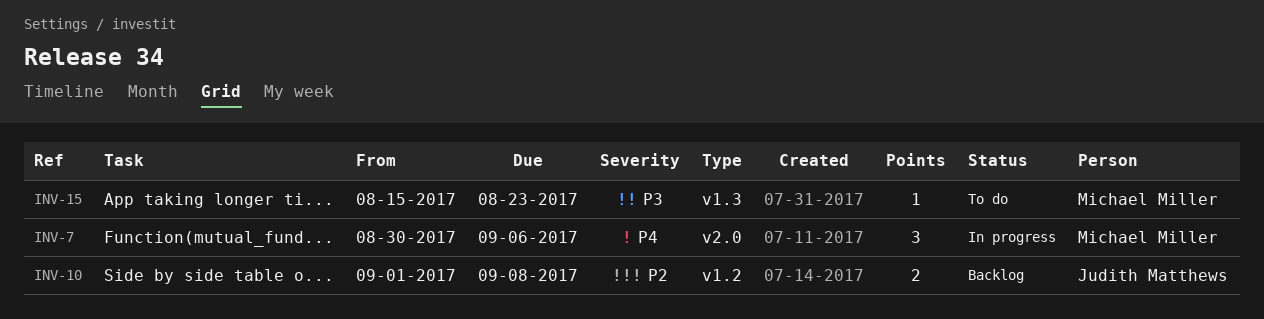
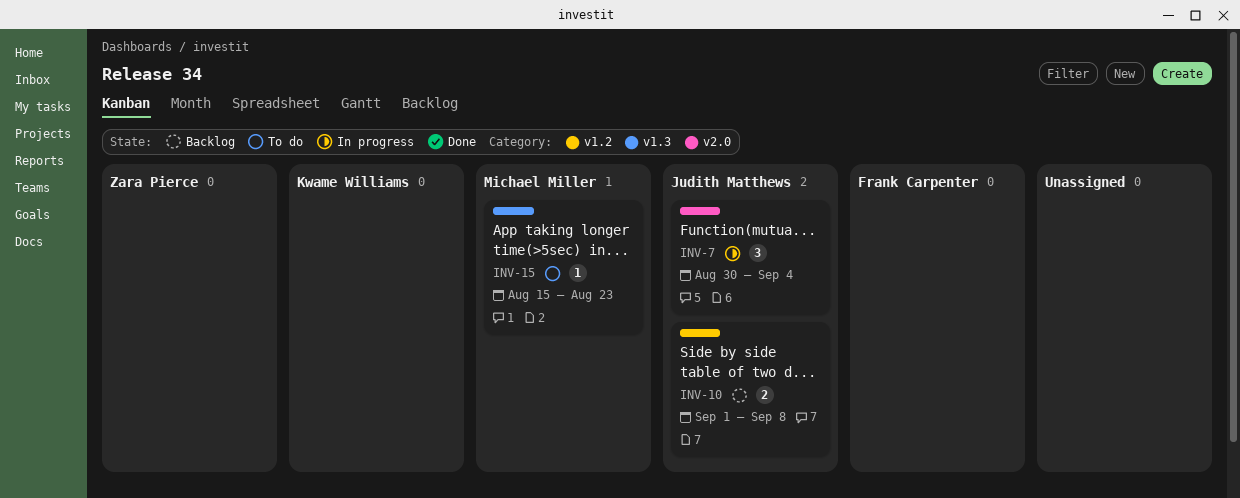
INV-7, owner: Michael Miller -> Judith Matthews
INV-7, due: Sep 6 -> Sep 4

